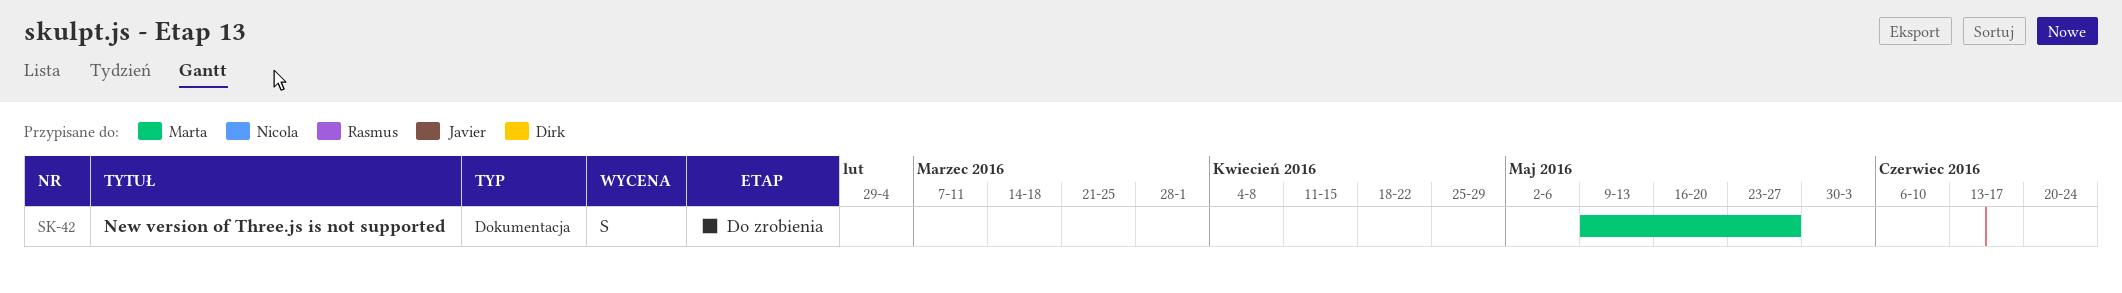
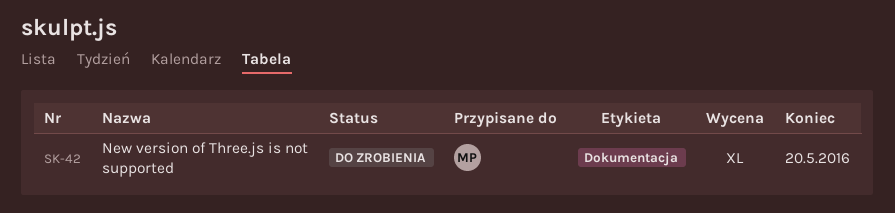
SK-42, estimate: S -> XL
SK-42, due: May 27 -> May 20

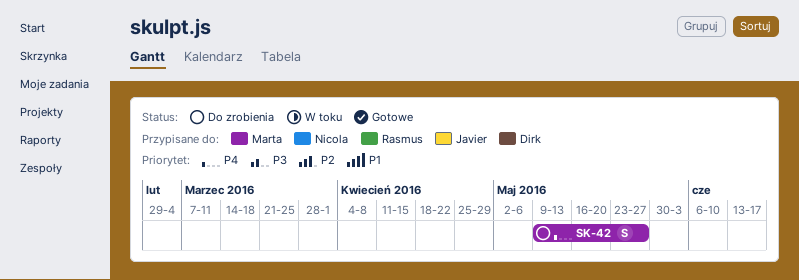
SK-42, estimate: XL -> S
SK-42, due: May 20 -> May 27

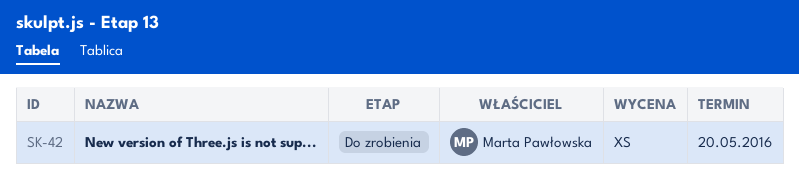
SK-42, estimate: S -> XS
SK-42, due: May 27 -> May 20

